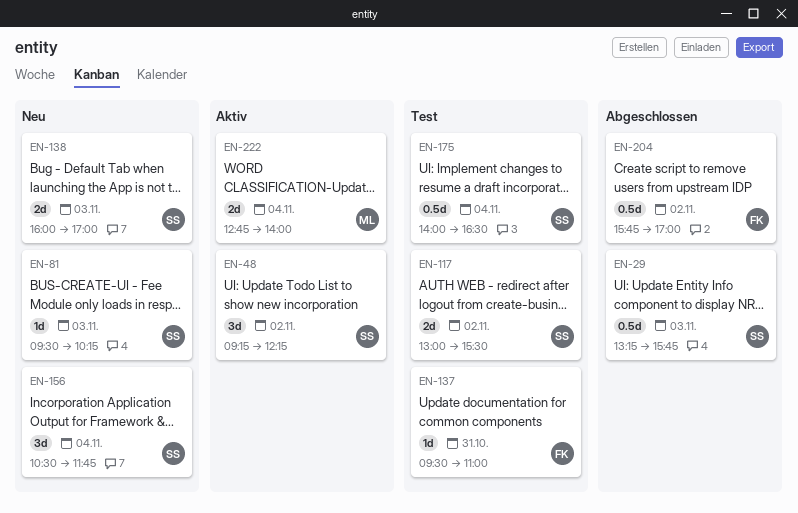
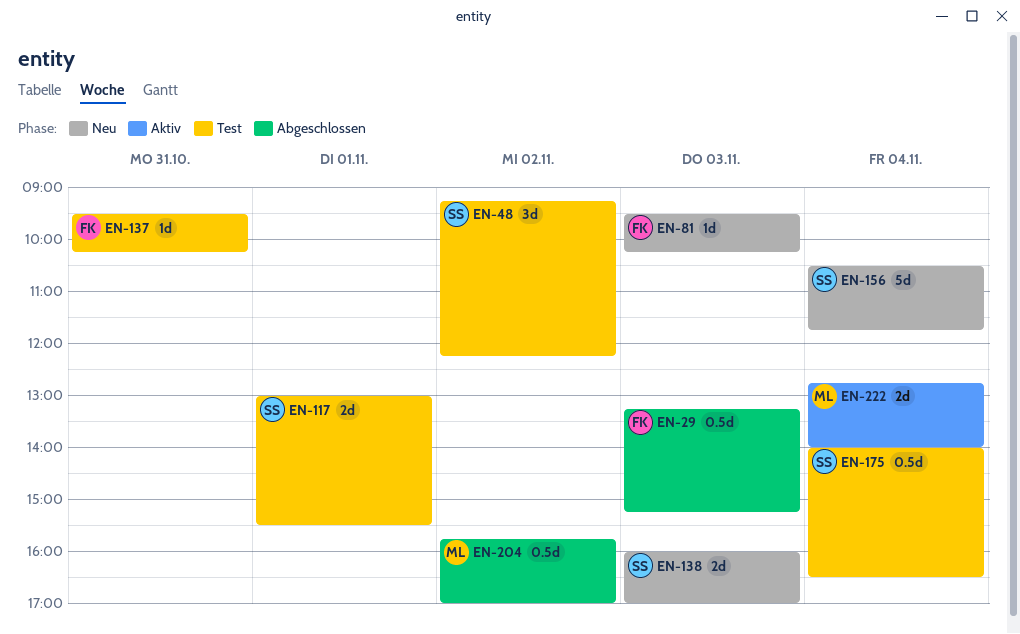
EN-29, owner: SS -> FK
EN-29, ends: 15:45 -> 15:15
EN-48, status: Aktiv -> Test
EN-81, owner: SS -> FK
EN-117, day: Nov 2 -> Nov 1
EN-137, ends: 11:00 -> 10:15
EN-156, estimate: 3d -> 5d
EN-204, owner: FK -> ML

